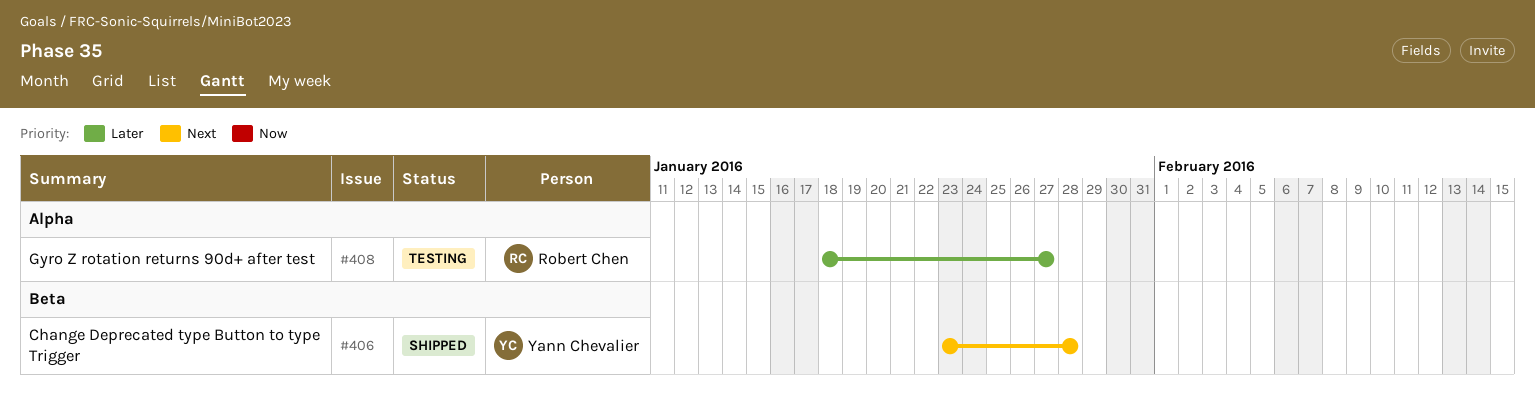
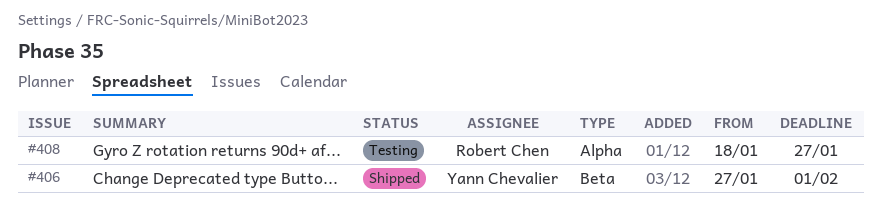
#406, start: Jan 23 -> Jan 27
#406, due: Jan 28 -> Feb 1

